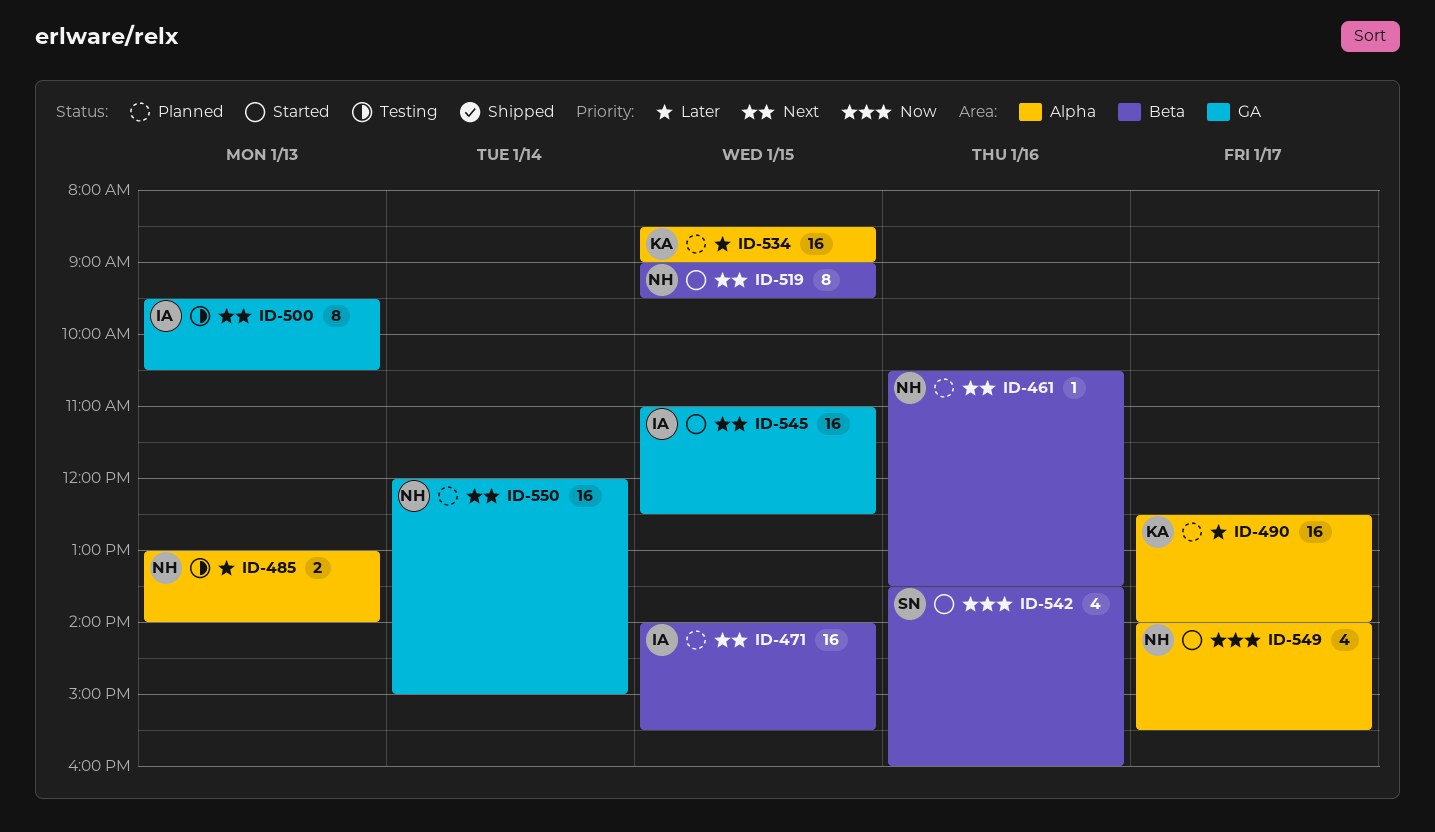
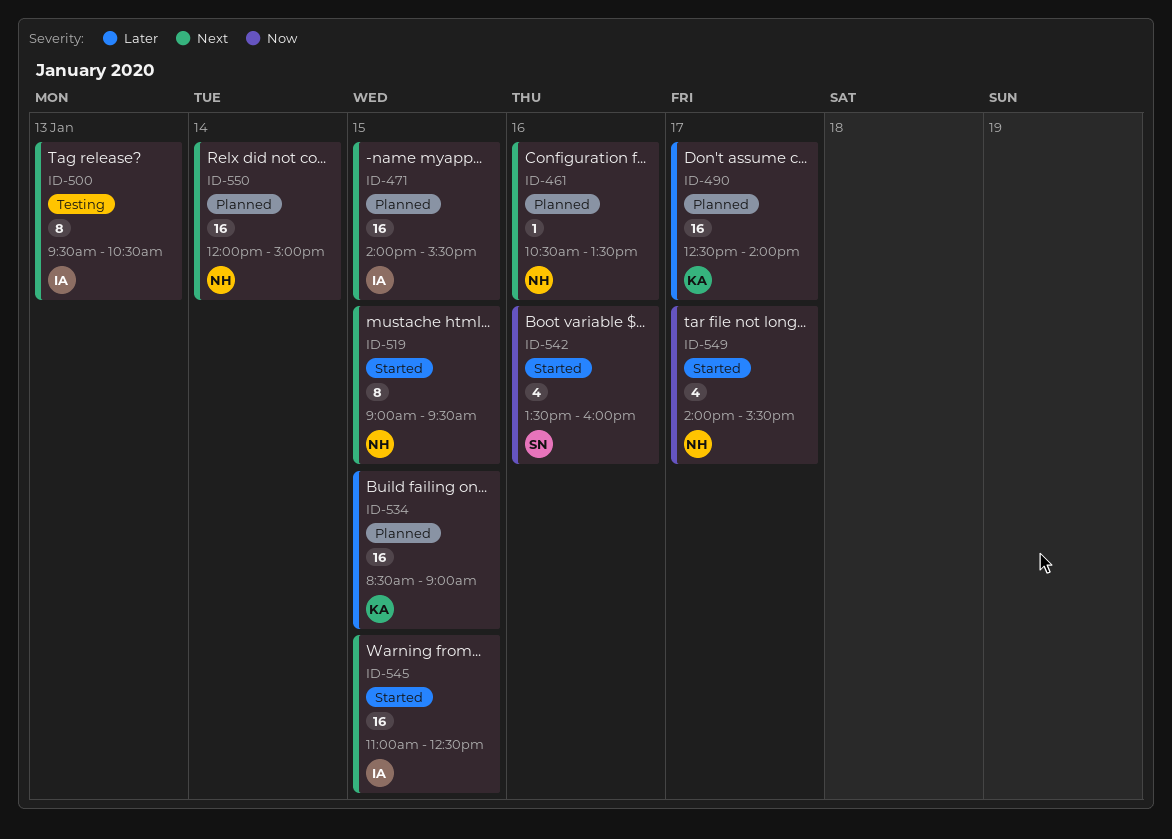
ID-485: present -> none

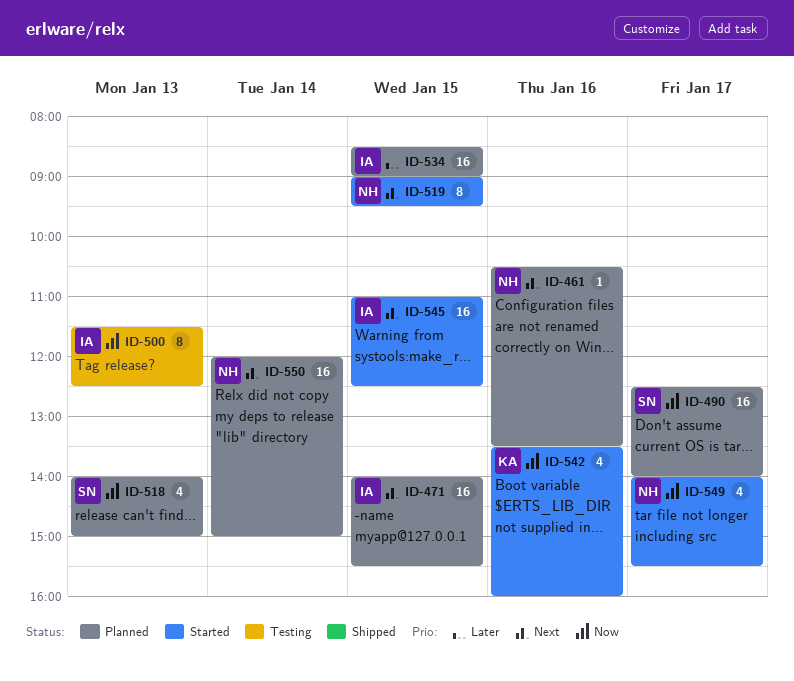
ID-490, owner: KA -> SN
ID-490, priority: Later -> Now
ID-500, priority: Next -> Now
ID-500, begins: 09:30 -> 11:30
ID-500, ends: 10:30 -> 12:30
ID-518: none -> present
ID-534, owner: KA -> IA
ID-542, owner: SN -> KA

